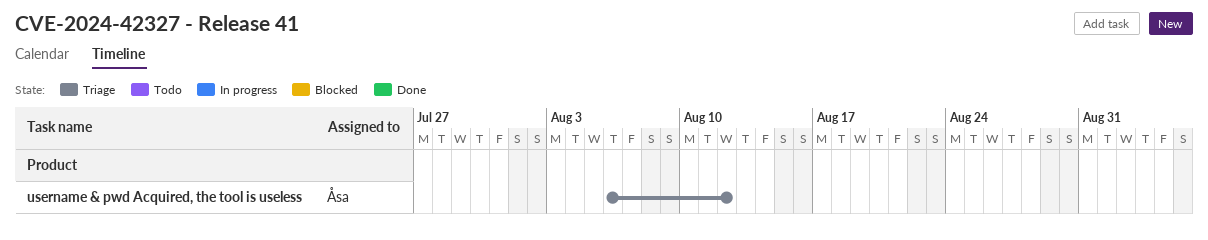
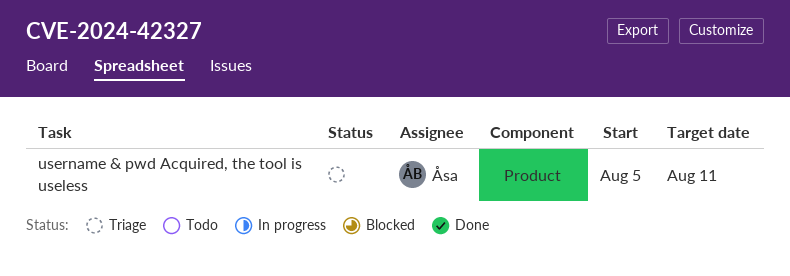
username & pwd Acquired, the tool is useless, start: Aug 6 -> Aug 5
username & pwd Acquired, the tool is useless, due: Aug 12 -> Aug 11

